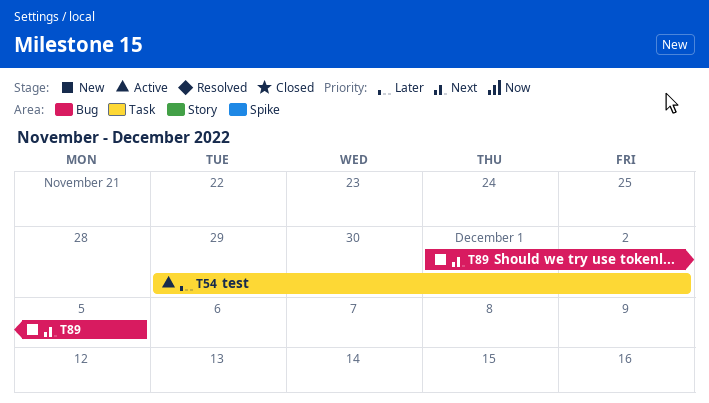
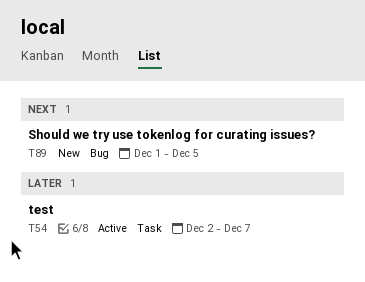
T54, start: Nov 29 -> Dec 2
T54, due: Dec 2 -> Dec 7

